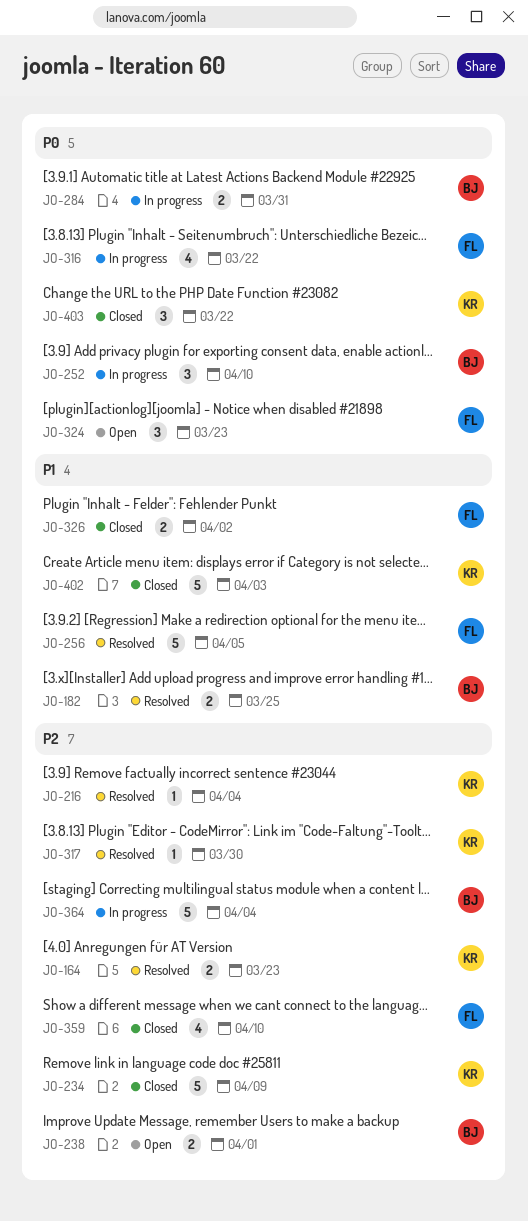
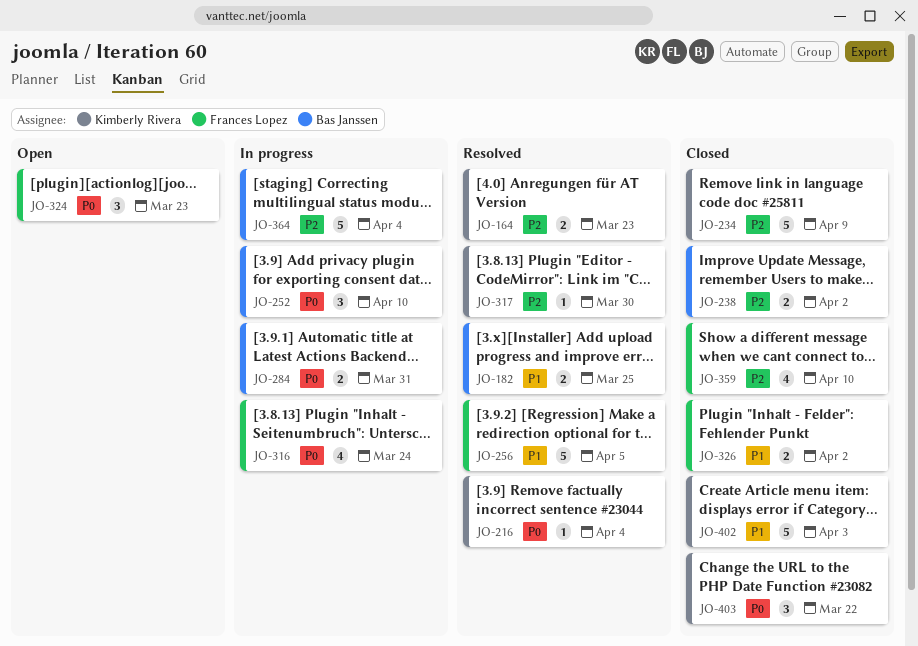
JO-216, priority: P2 -> P0
JO-238, status: Open -> Closed
JO-238, due: Apr 1 -> Apr 2
JO-316, due: Mar 22 -> Mar 24

